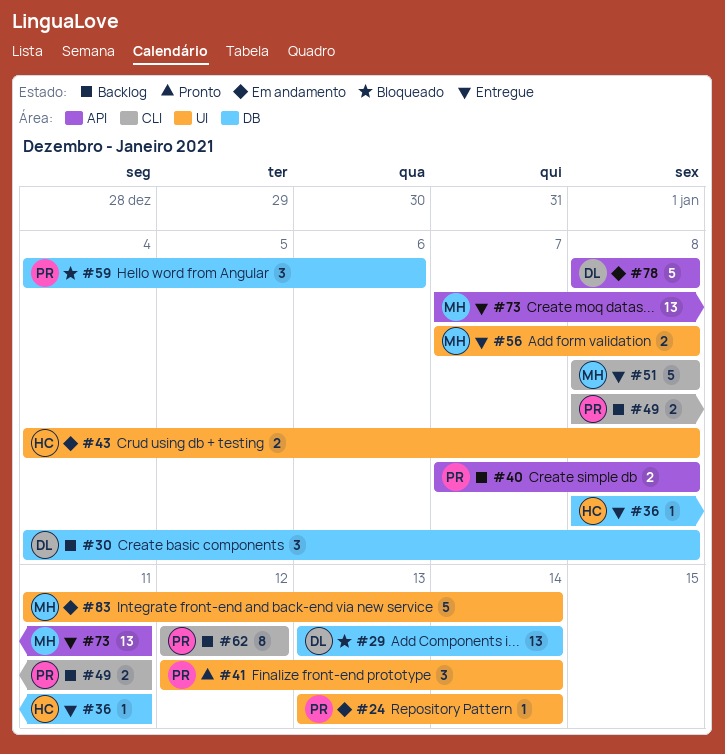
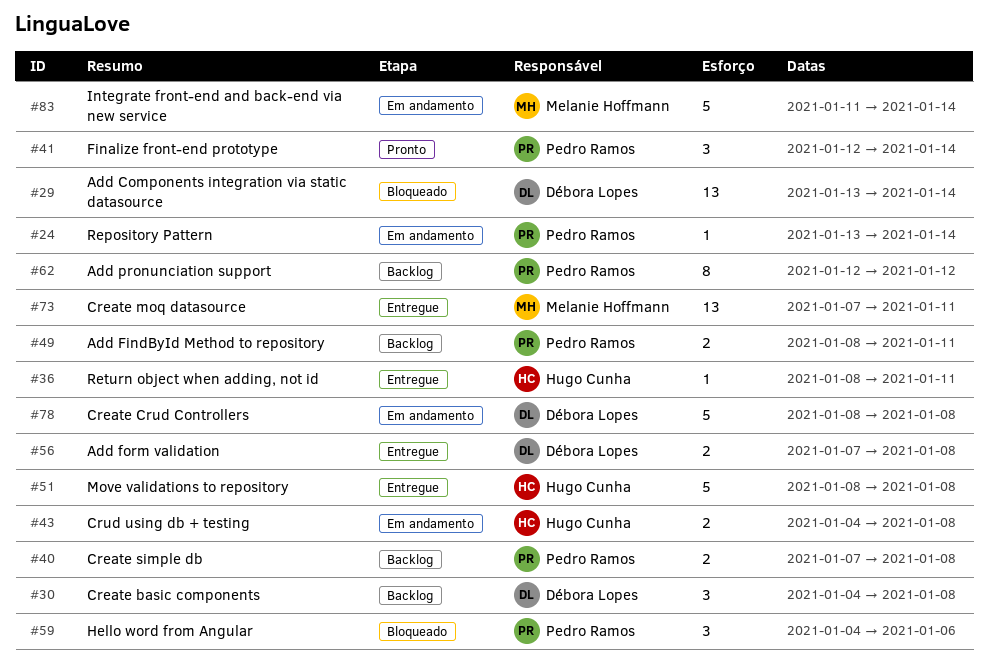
#51, owner: Melanie Hoffmann -> Hugo Cunha
#56, owner: Melanie Hoffmann -> Débora Lopes

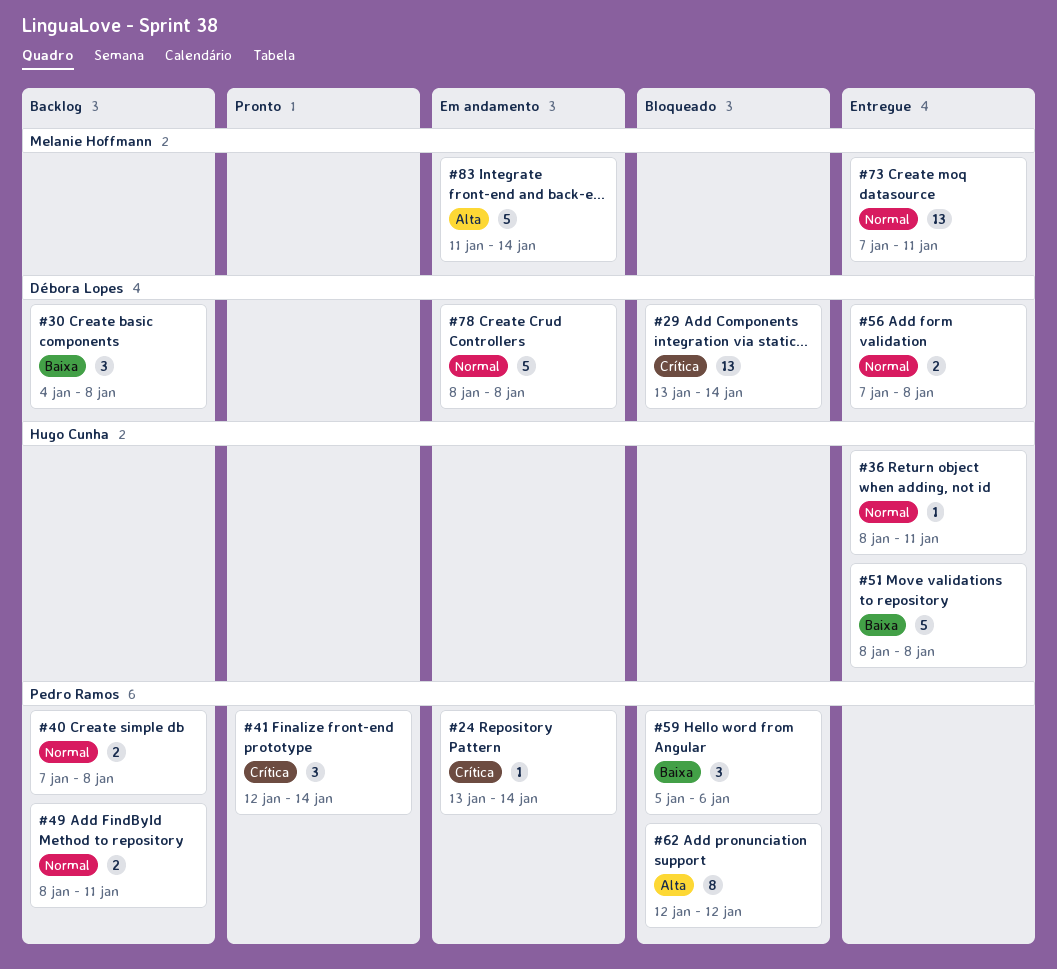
#43: present -> none
#59, start: Jan 4 -> Jan 5
#62, status: Backlog -> Bloqueado

